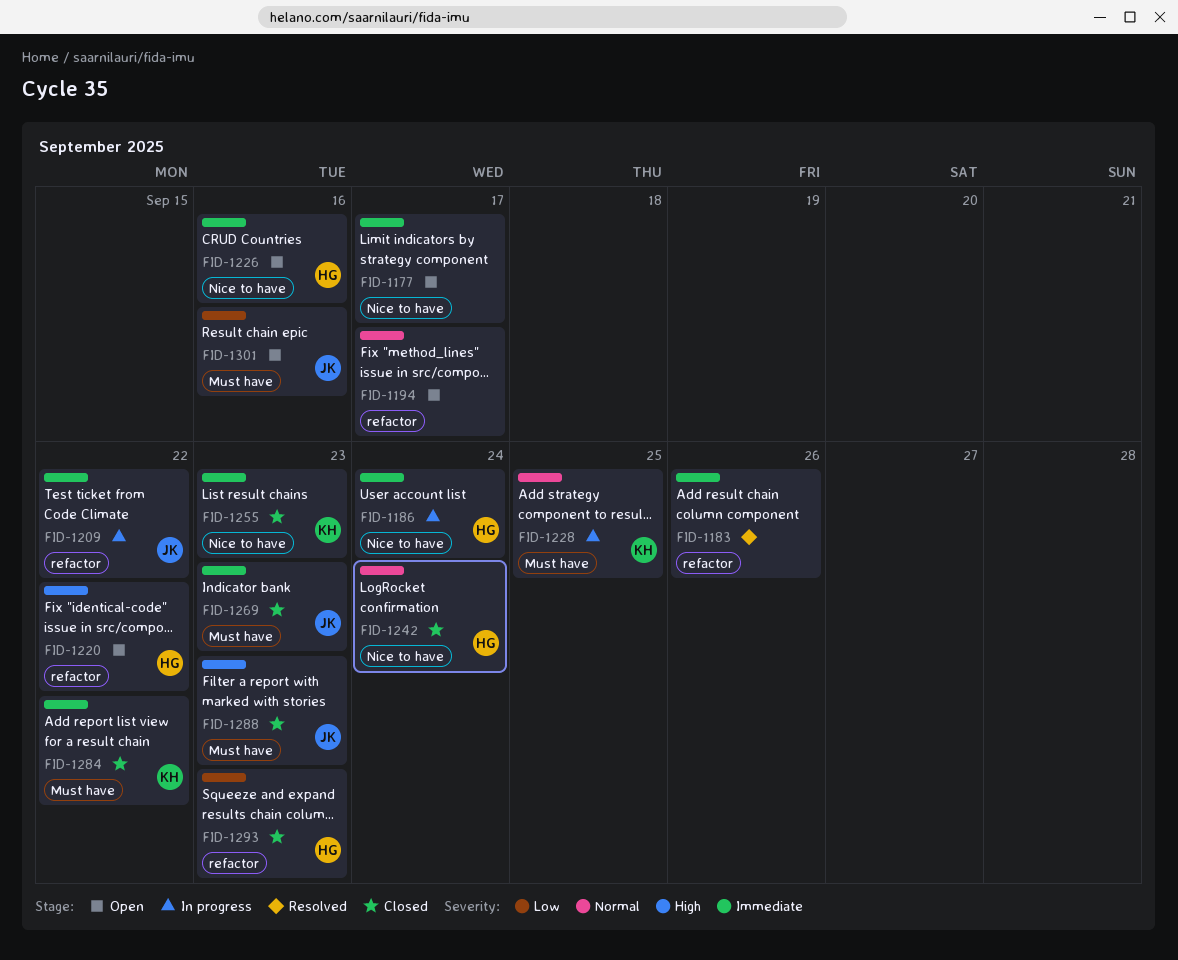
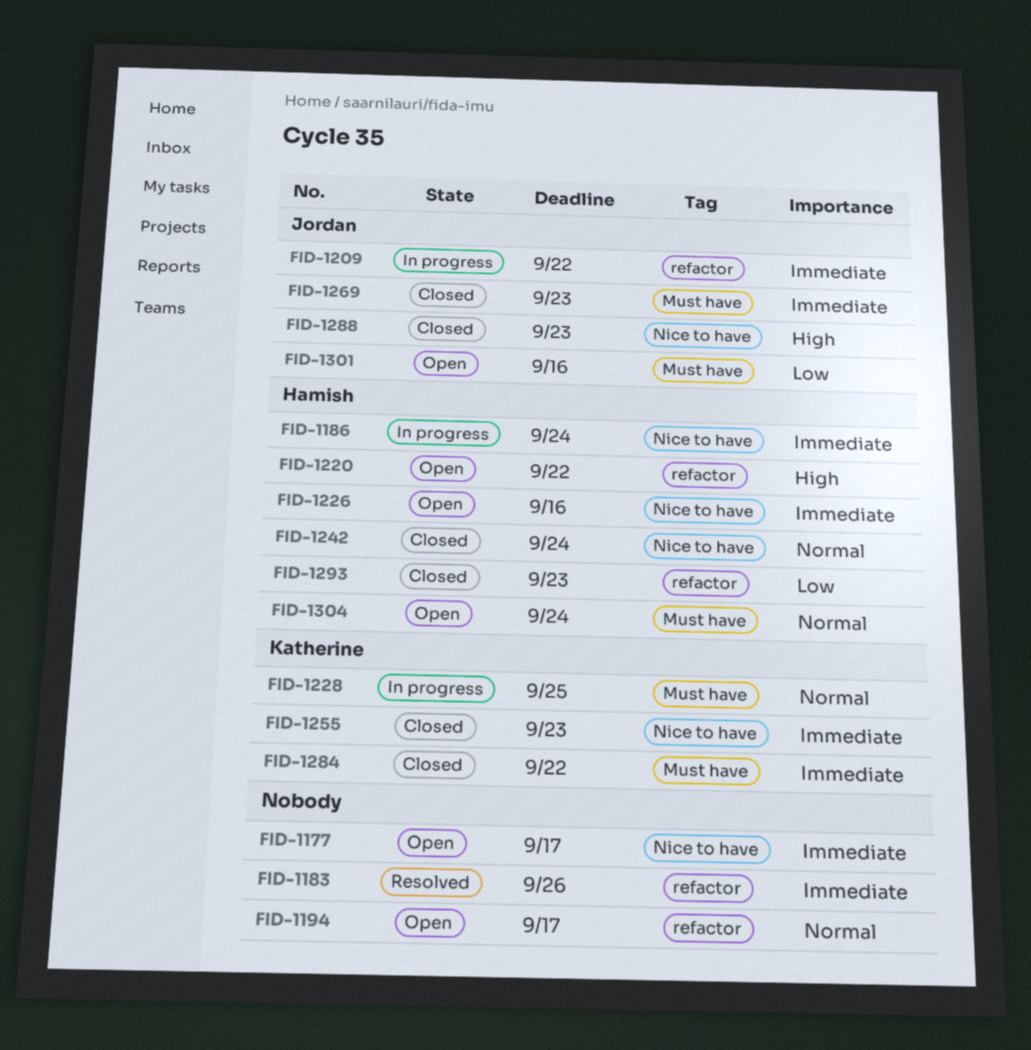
FID-1288, label: Must have -> Nice to have
FID-1304: none -> present

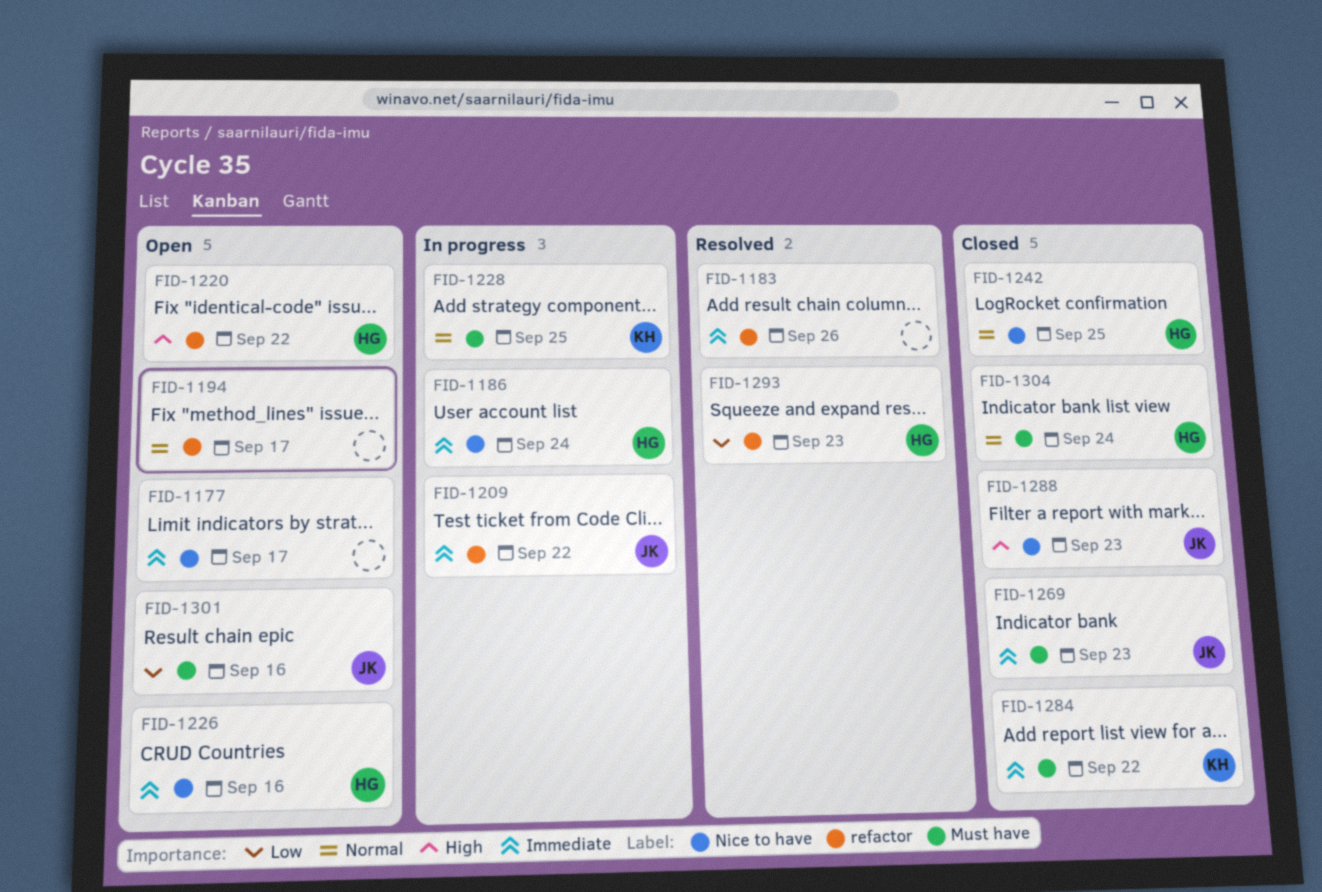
FID-1242, due: Sep 24 -> Sep 25
FID-1255: present -> none
FID-1293, status: Closed -> Resolved
FID-1304, status: Open -> Closed

